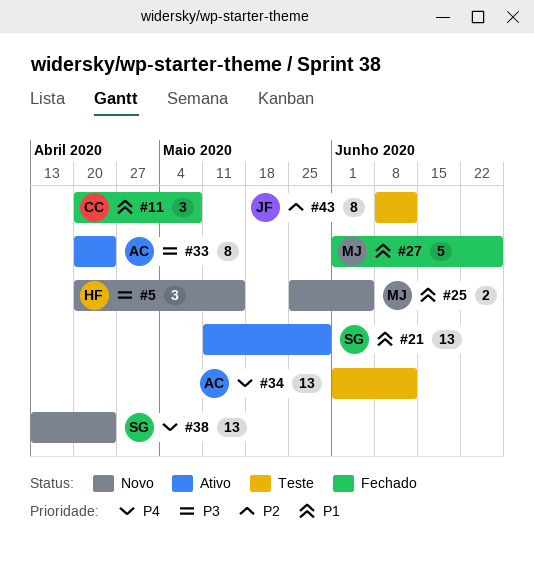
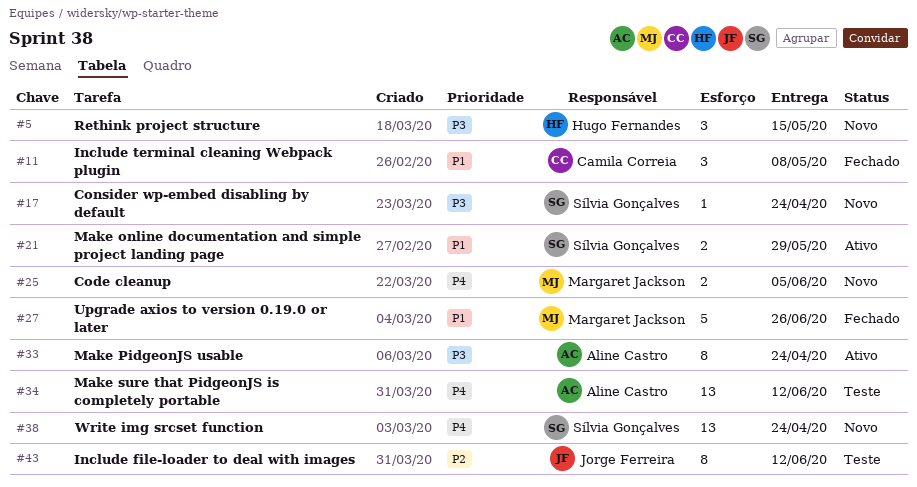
#17: none -> present
#21, estimate: 13 -> 2
#25, priority: P1 -> P4

